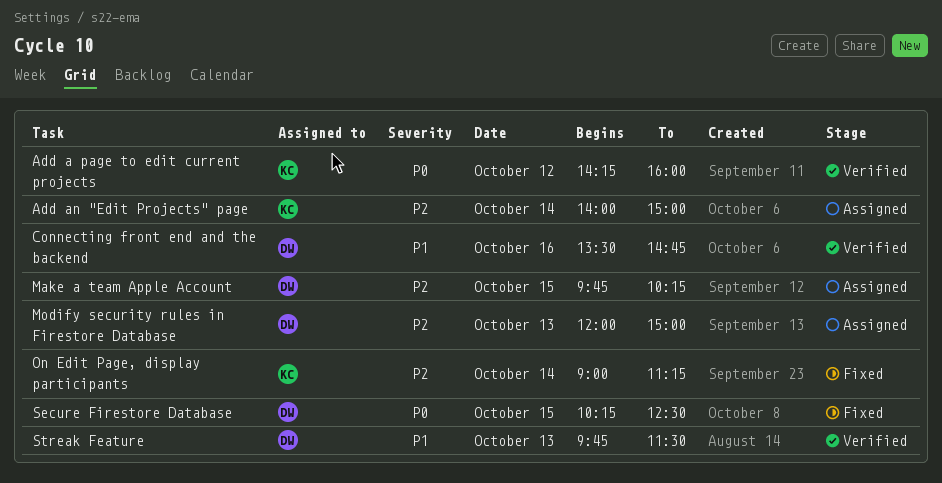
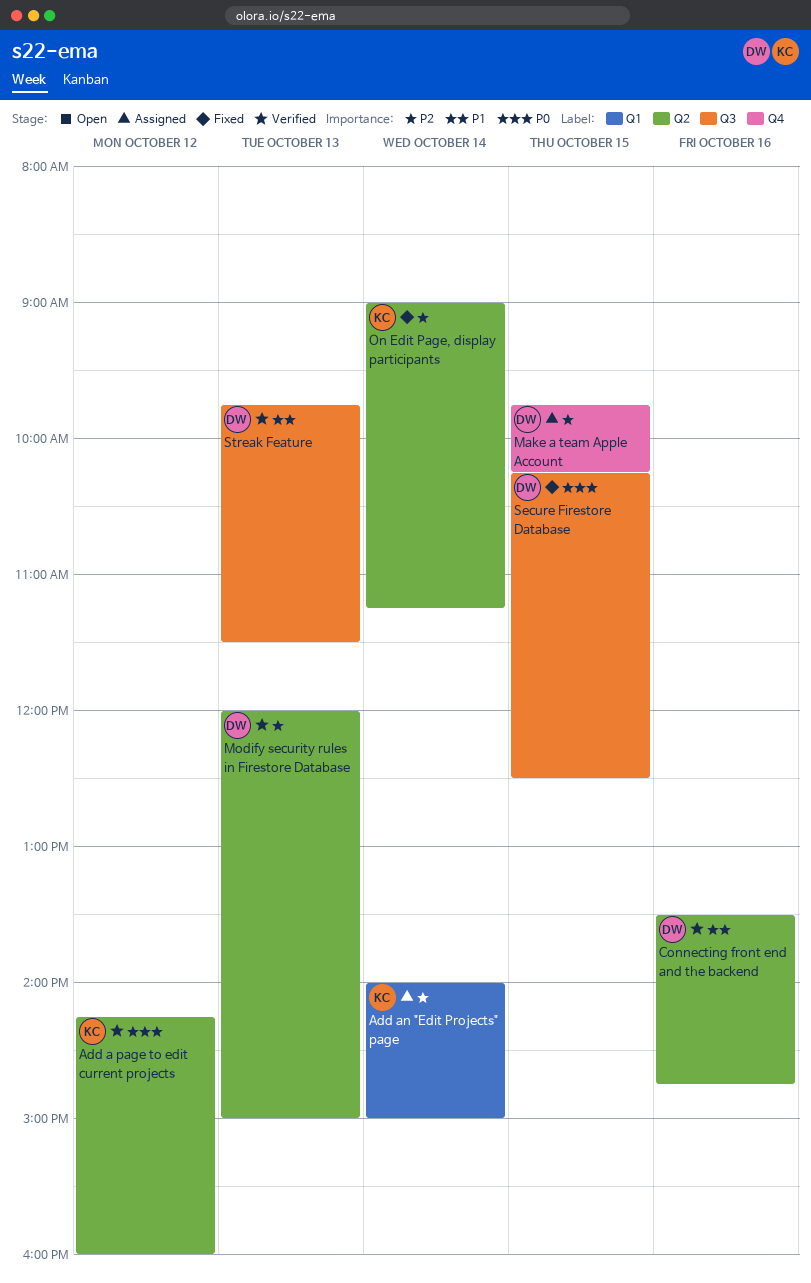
Modify security rules in Firestore Database, status: Assigned -> Verified

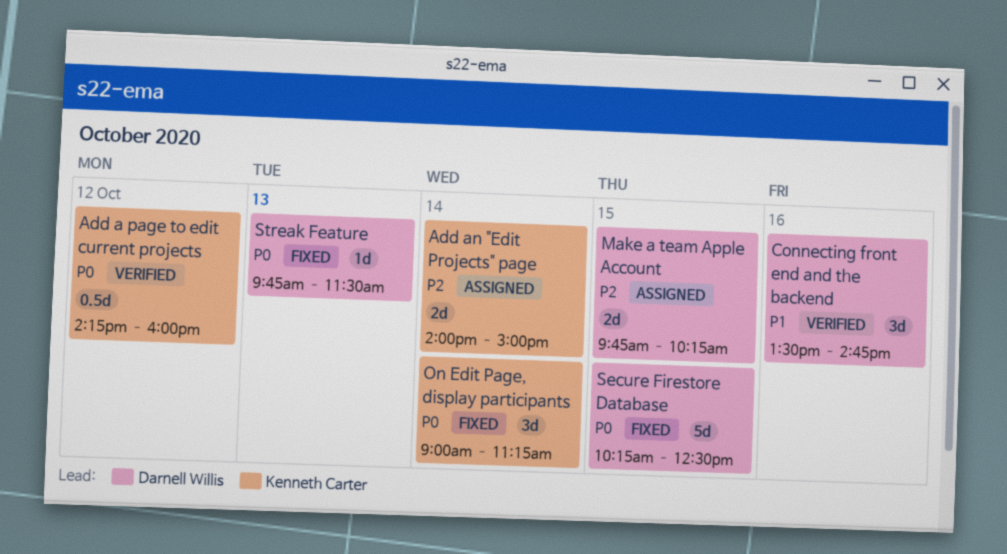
Modify security rules in Firestore Database: present -> none
On Edit Page, display participants, priority: P2 -> P0
Streak Feature, status: Verified -> Fixed
Streak Feature, priority: P1 -> P0

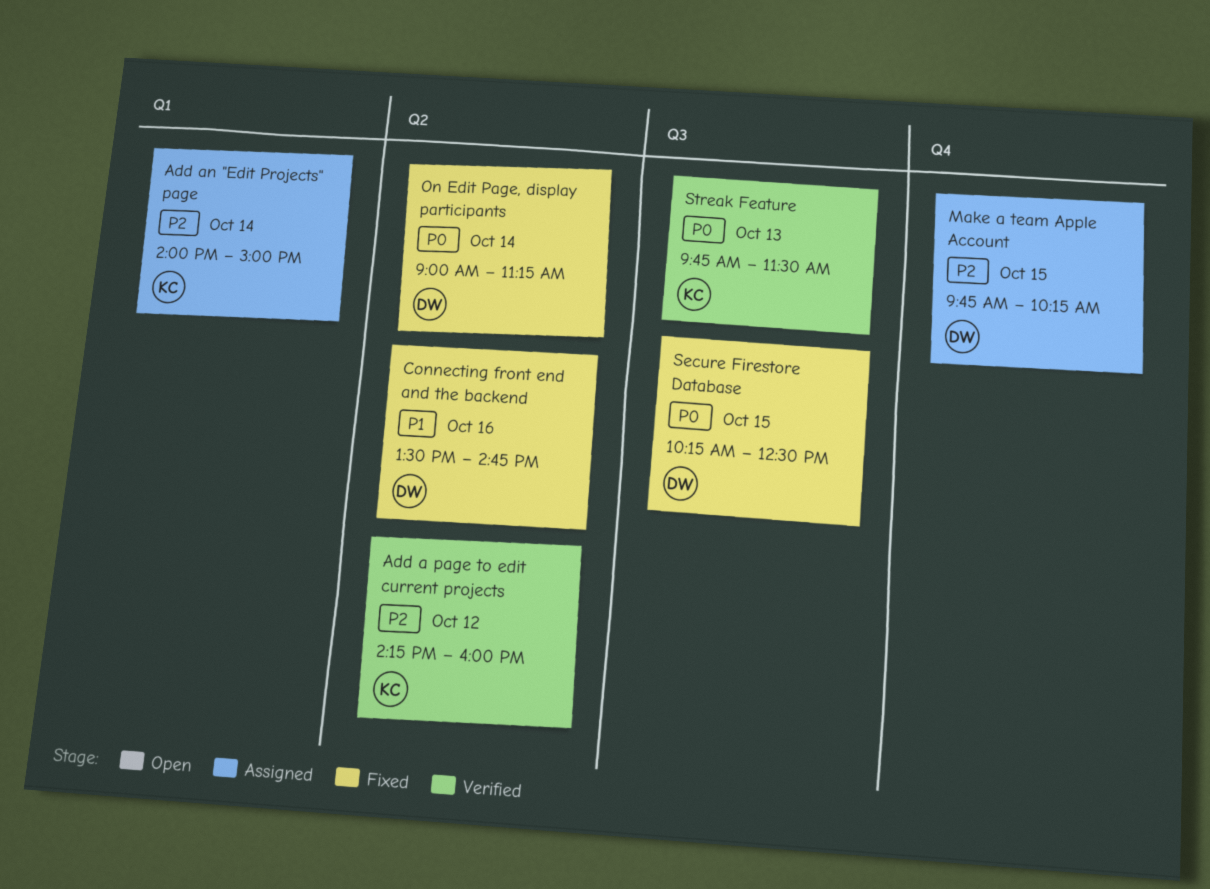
Add a page to edit current projects, priority: P0 -> P2
Connecting front end and the backend, status: Verified -> Fixed
On Edit Page, display participants, owner: Kenneth Carter -> Darnell Willis
Streak Feature, status: Fixed -> Verified
Streak Feature, owner: Darnell Willis -> Kenneth Carter

